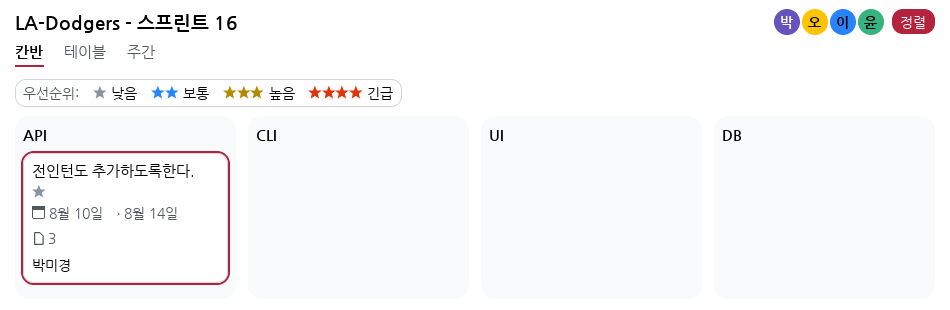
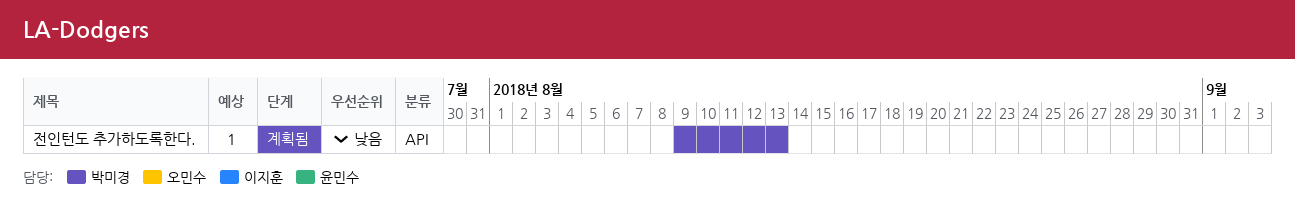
전인턴도 추가하도록한다., start: Aug 10 -> Aug 9
전인턴도 추가하도록한다., due: Aug 14 -> Aug 13

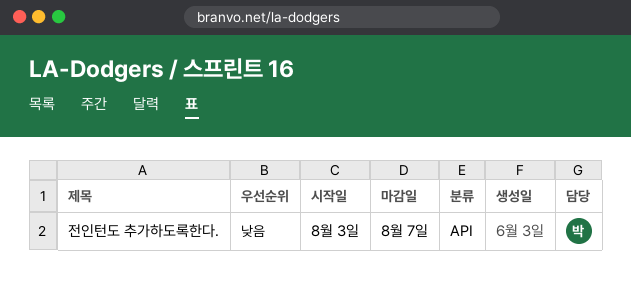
전인턴도 추가하도록한다., start: Aug 9 -> Aug 3
전인턴도 추가하도록한다., due: Aug 13 -> Aug 7

